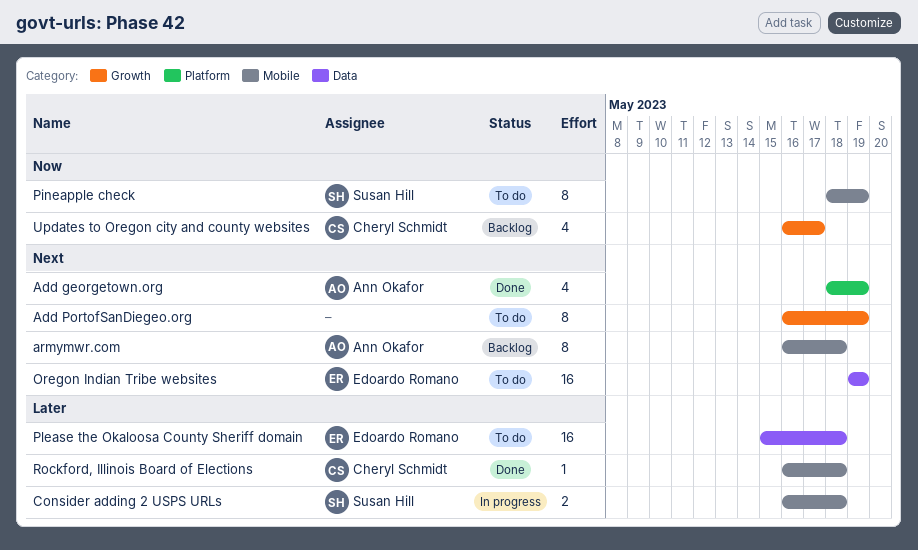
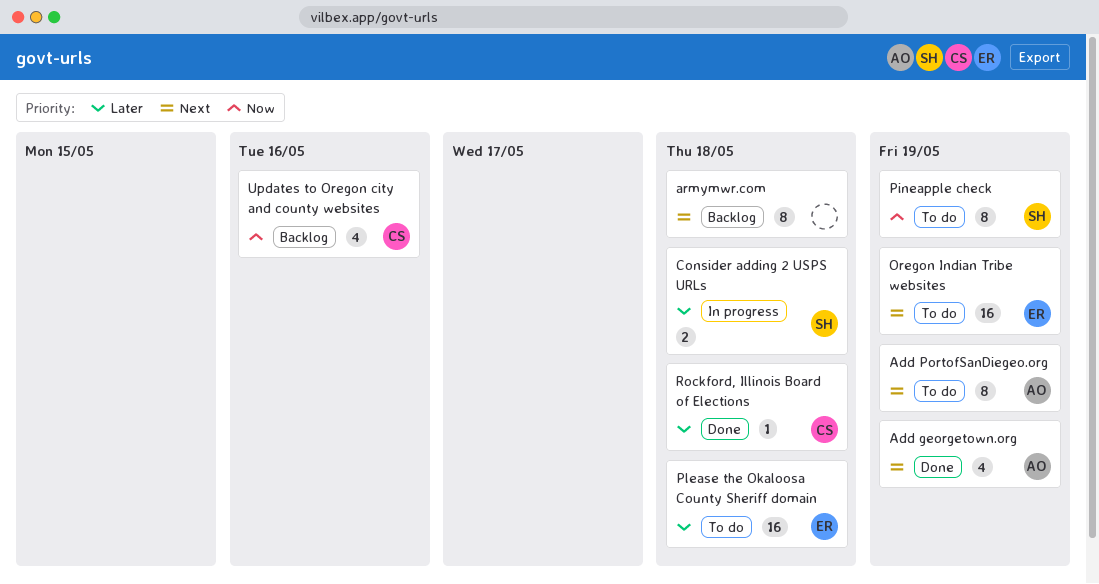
Add PortofSanDiegeo.org, owner: none -> Ann Okafor
armymwr.com, owner: Ann Okafor -> none
Updates to Oregon city and county websites, due: May 17 -> May 16

